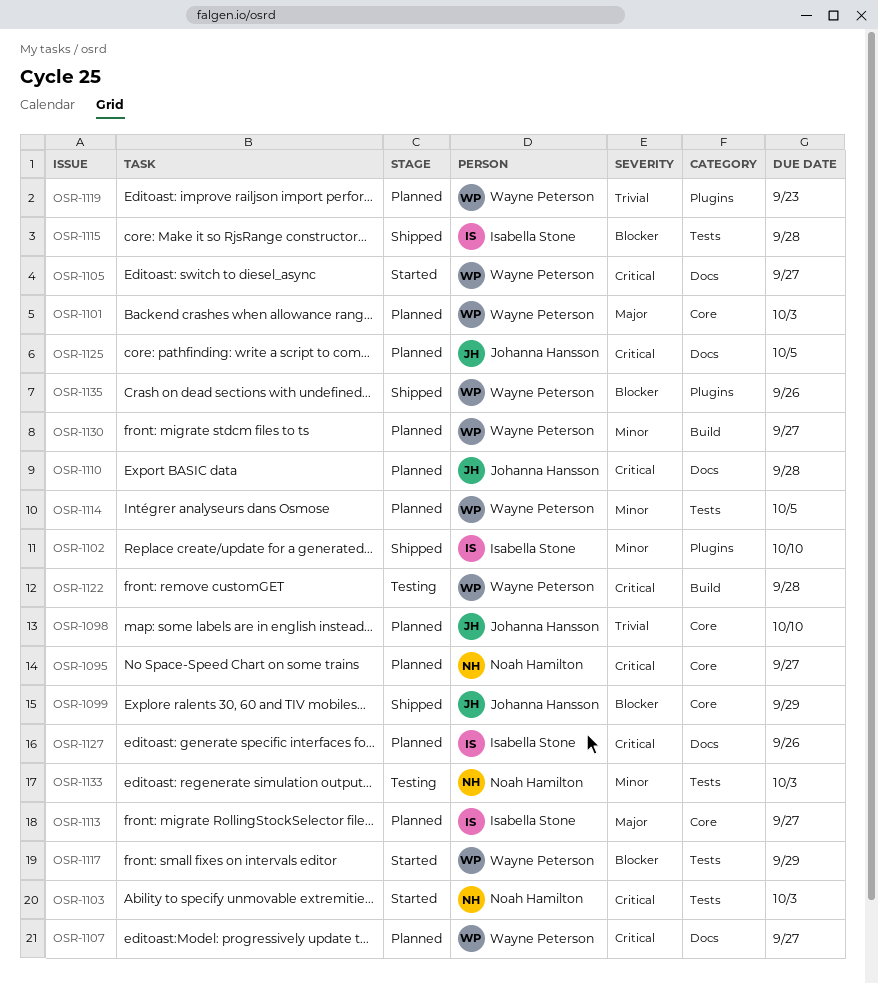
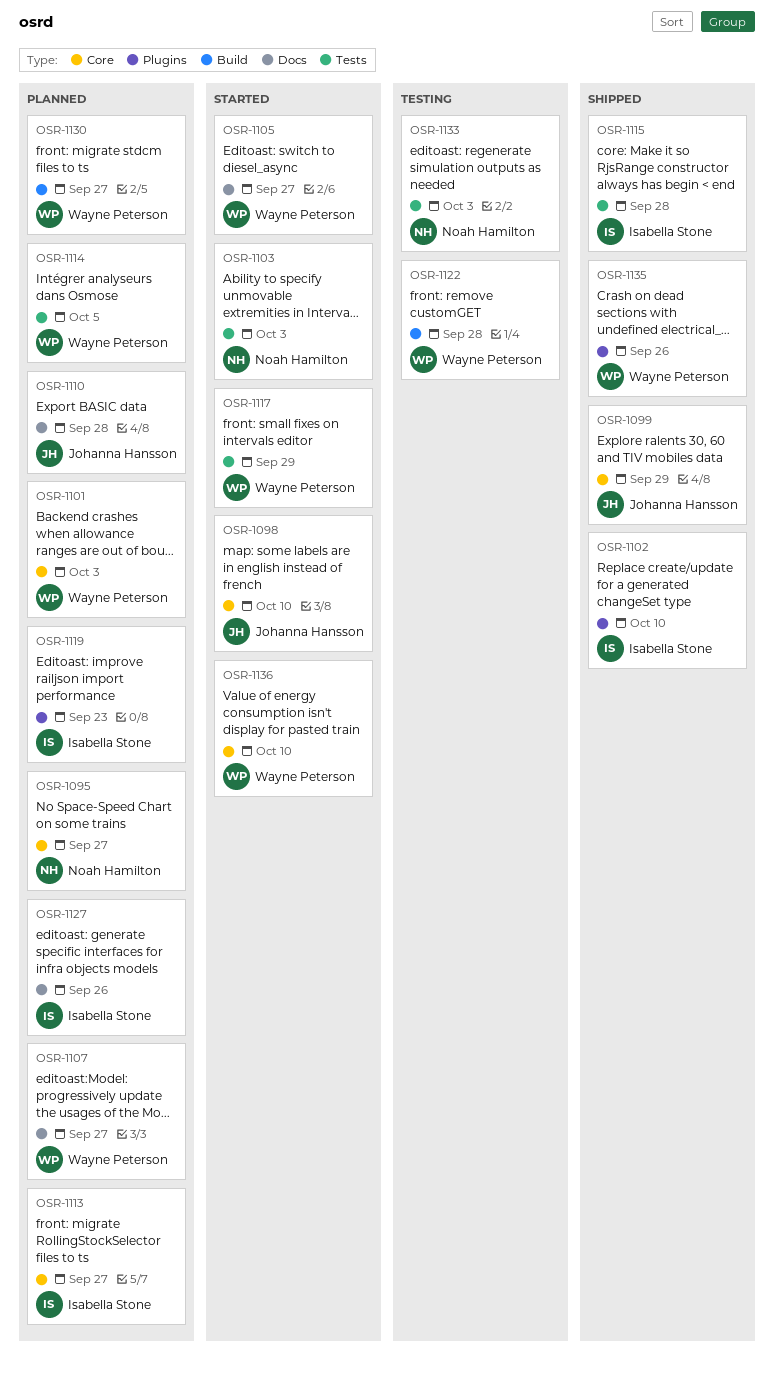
OSR-1098, status: Planned -> Started
OSR-1119, owner: Wayne Peterson -> Isabella Stone
OSR-1125: present -> none
OSR-1136: none -> present

